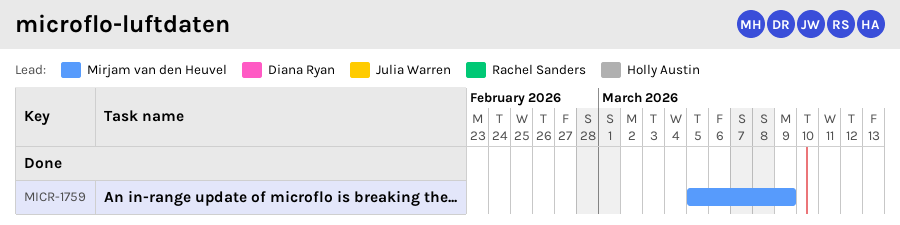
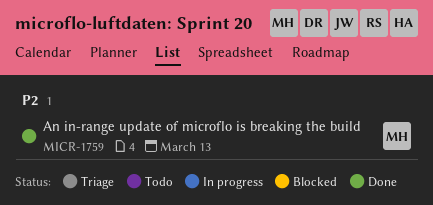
MICR-1759, due: Mar 9 -> Mar 13

